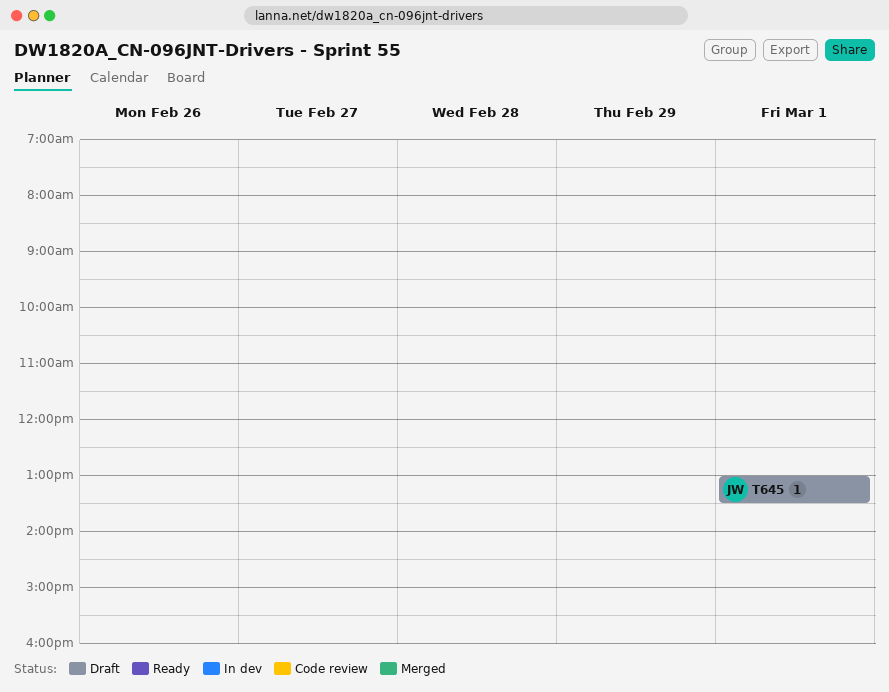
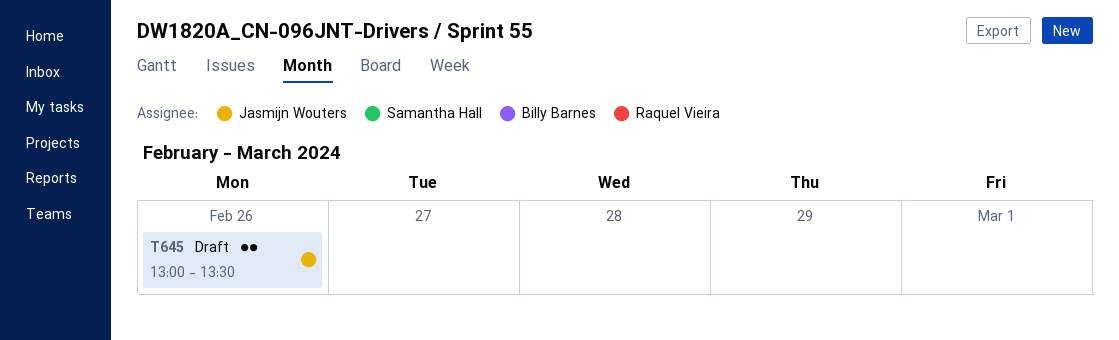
T645, estimate: 1 -> 2
T645, day: Mar 1 -> Feb 26

